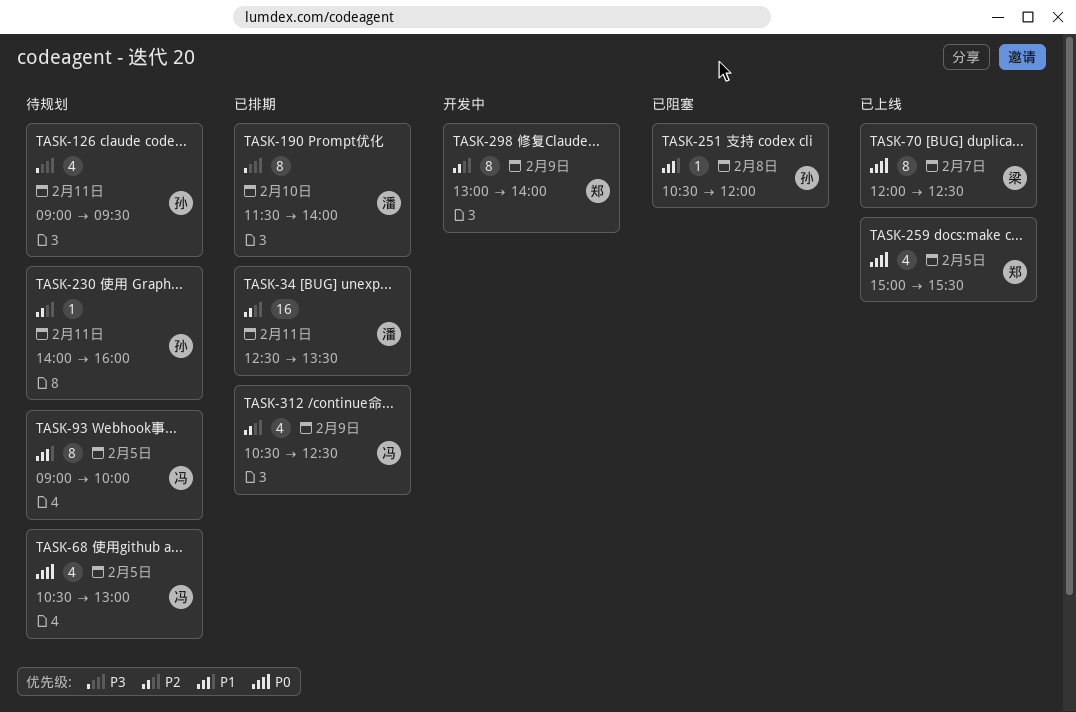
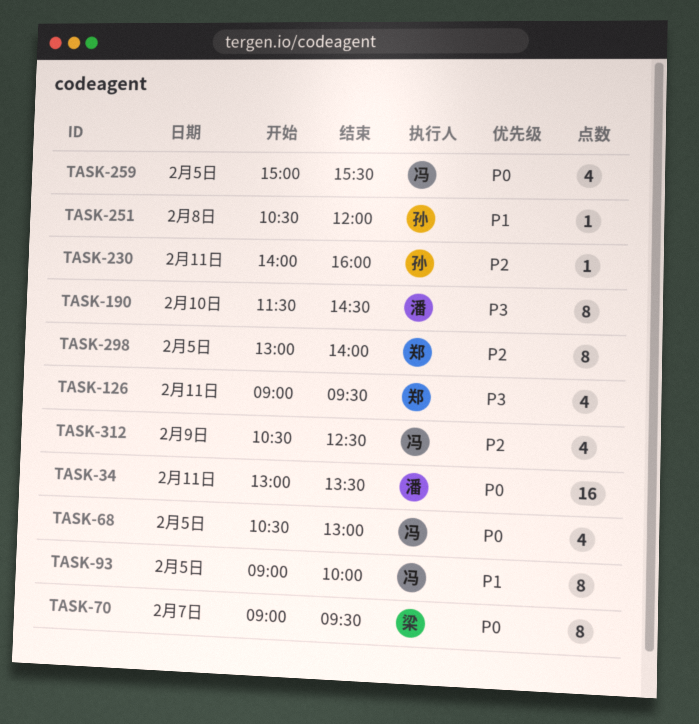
TASK-34, priority: P2 -> P0
TASK-34, begins: 12:30 -> 13:00
TASK-70, begins: 12:00 -> 09:00
TASK-70, ends: 12:30 -> 09:30
TASK-126, owner: 孙 -> 郑
TASK-190, ends: 14:00 -> 14:30
TASK-259, owner: 郑 -> 冯
TASK-298, day: Feb 9 -> Feb 5

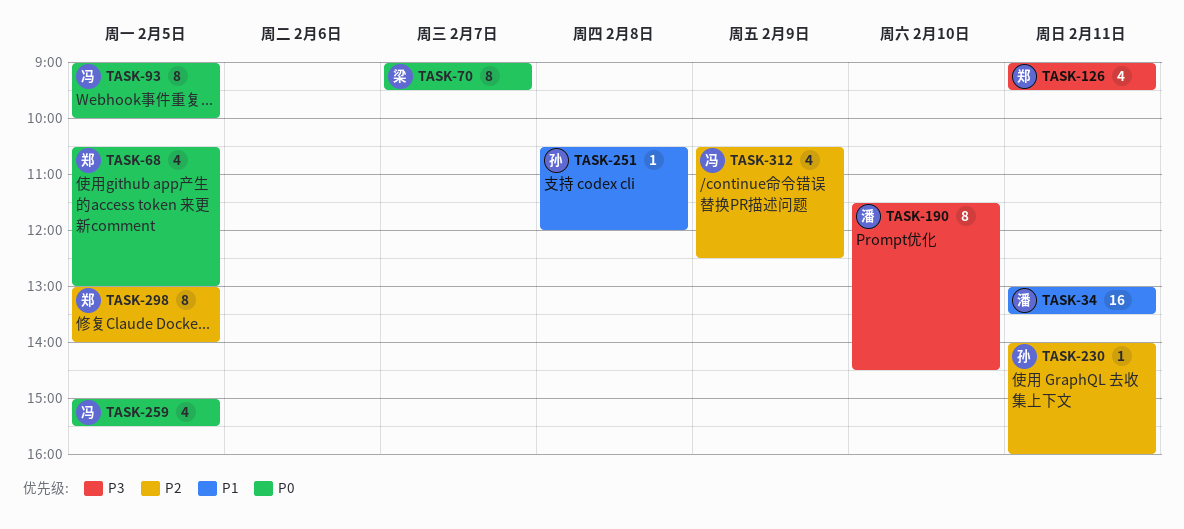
TASK-34, priority: P0 -> P1
TASK-68, owner: 冯 -> 郑
TASK-93, priority: P1 -> P0

